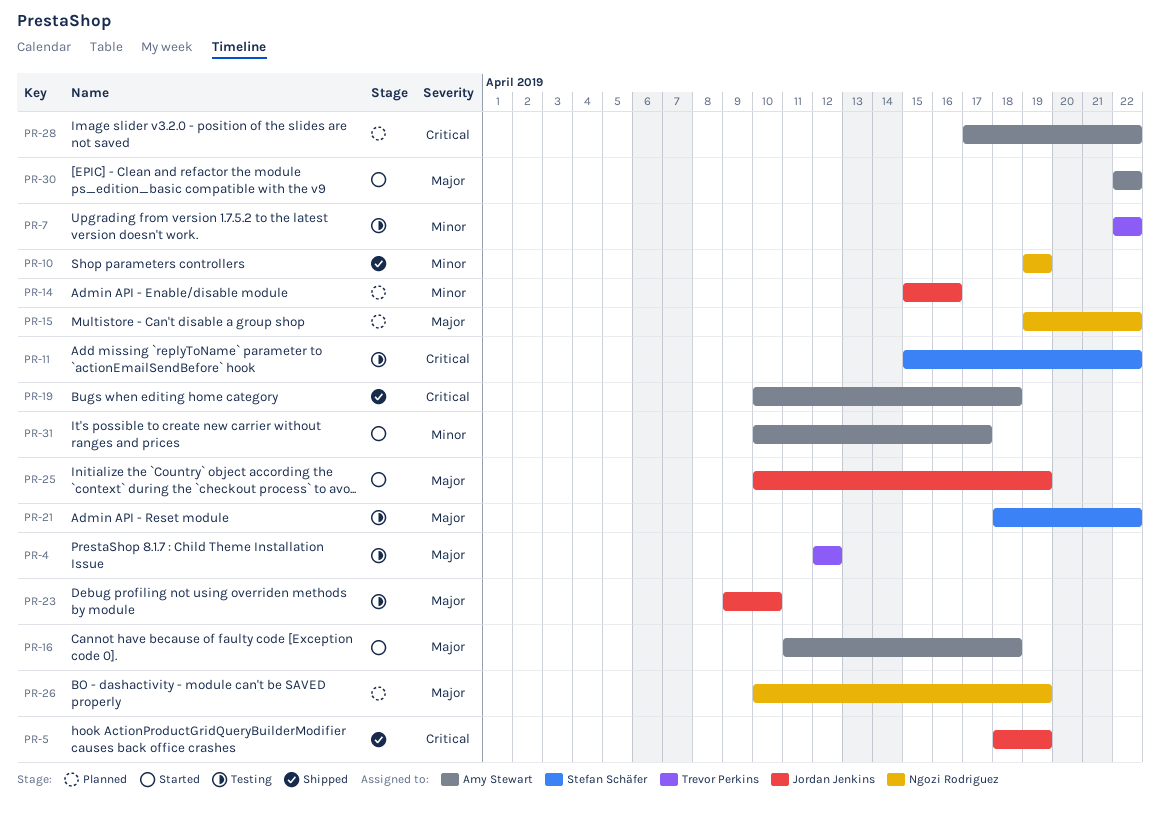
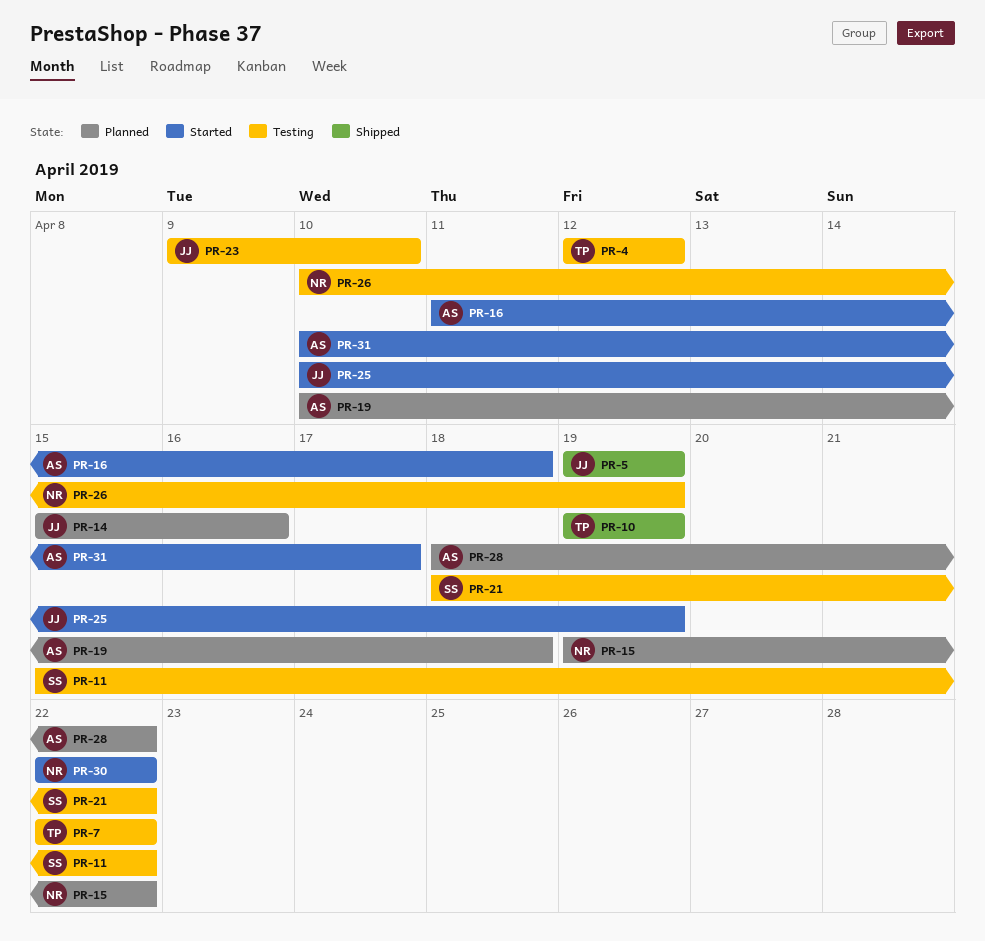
PR-5, start: Apr 18 -> Apr 19
PR-10, owner: Ngozi Rodriguez -> Trevor Perkins
PR-19, status: Shipped -> Planned
PR-26, status: Planned -> Testing
PR-28, start: Apr 17 -> Apr 18
PR-30, owner: Amy Stewart -> Ngozi Rodriguez

